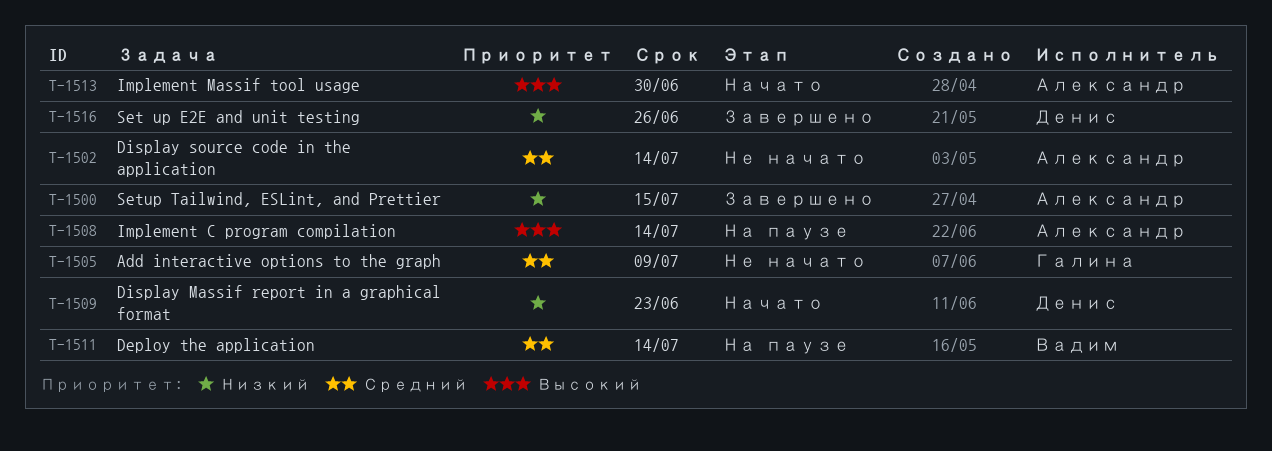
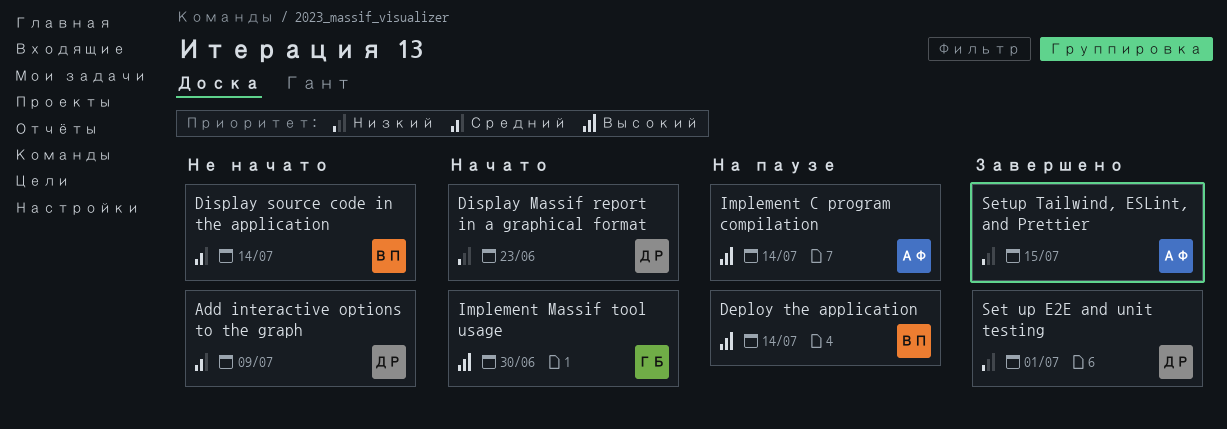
Add interactive options to the graph, owner: Галина -> Денис
Deploy the application, priority: Средний -> Высокий
Display source code in the application, owner: Александр -> Вадим
Implement Massif tool usage, owner: Александр -> Галина
Set up E2E and unit testing, due: Jun 26 -> Jul 1

